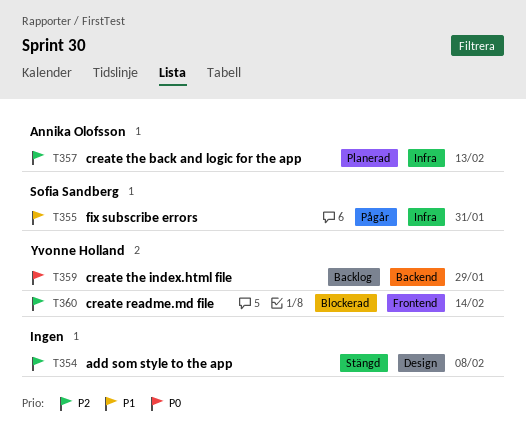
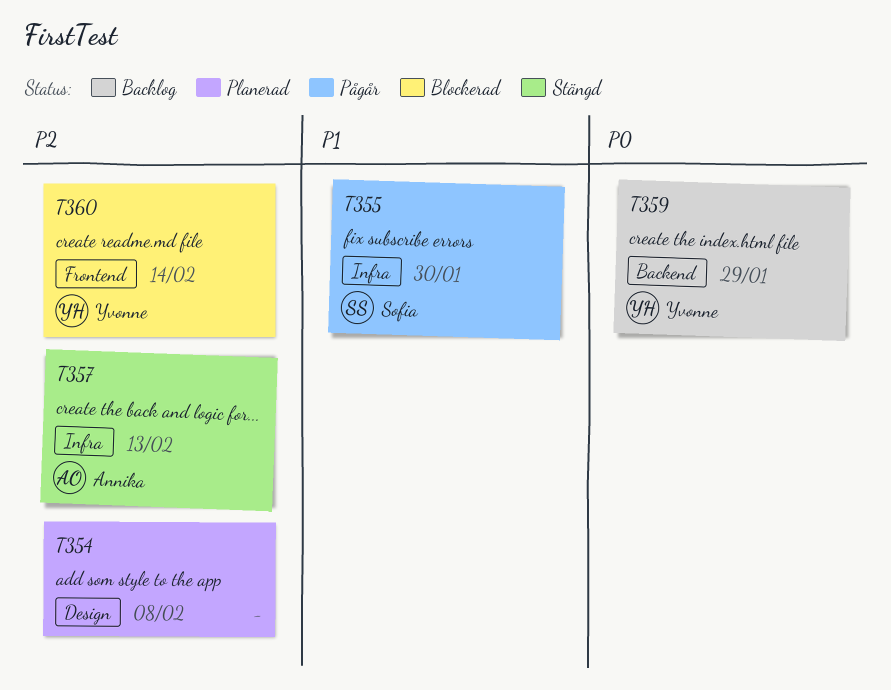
T354, status: Stängd -> Planerad
T355, due: Jan 31 -> Jan 30
T357, status: Planerad -> Stängd

